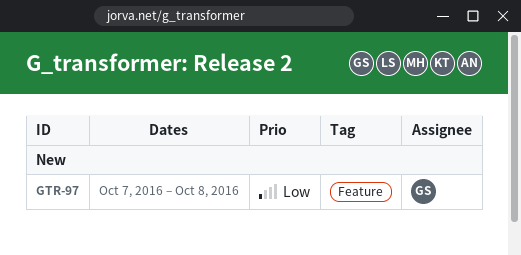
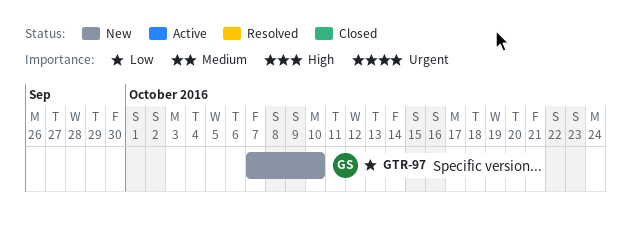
GTR-97, due: Oct 8 -> Oct 10

